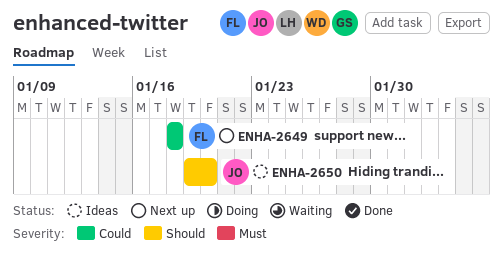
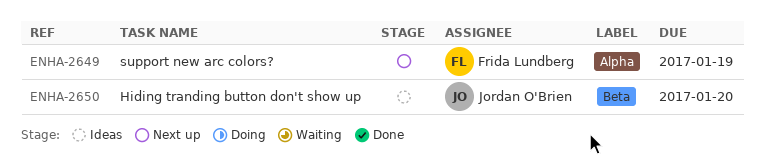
ENHA-2649, due: Jan 18 -> Jan 19

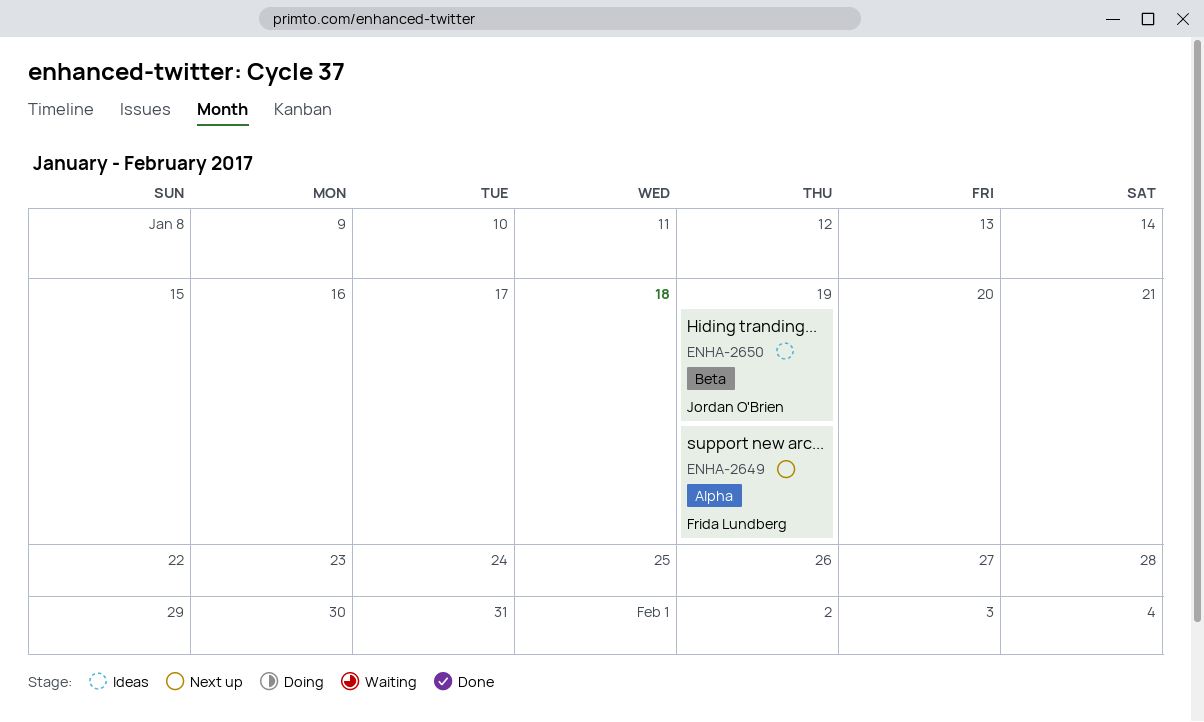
ENHA-2650, due: Jan 20 -> Jan 19

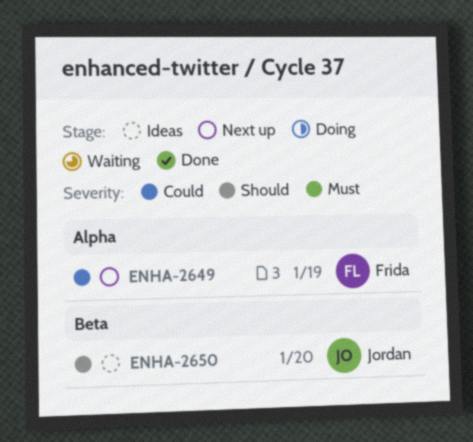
ENHA-2650, due: Jan 19 -> Jan 20

